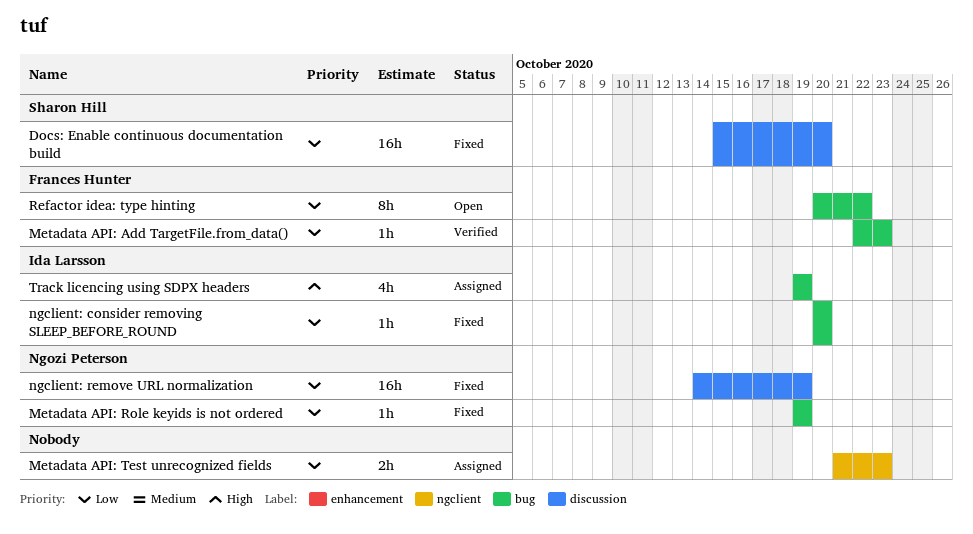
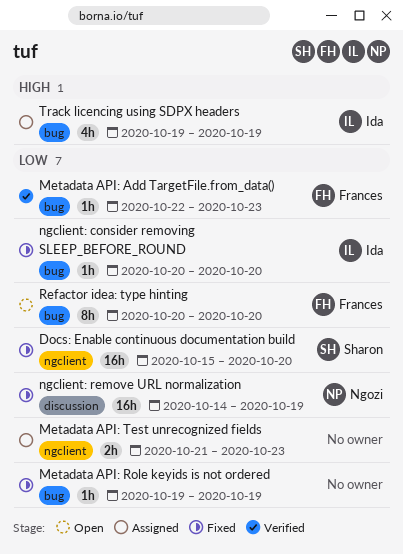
Docs: Enable continuous documentation build, label: discussion -> ngclient
Metadata API: Role keyids is not ordered, owner: Ngozi Peterson -> none
Refactor idea: type hinting, due: Oct 22 -> Oct 20

